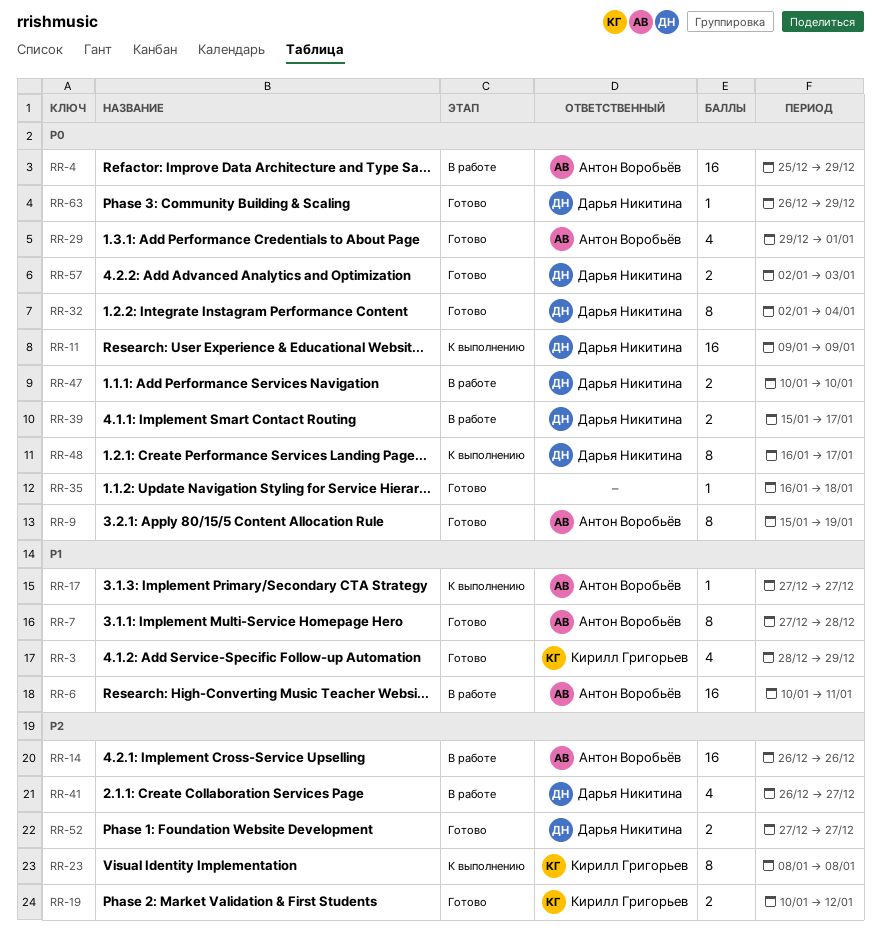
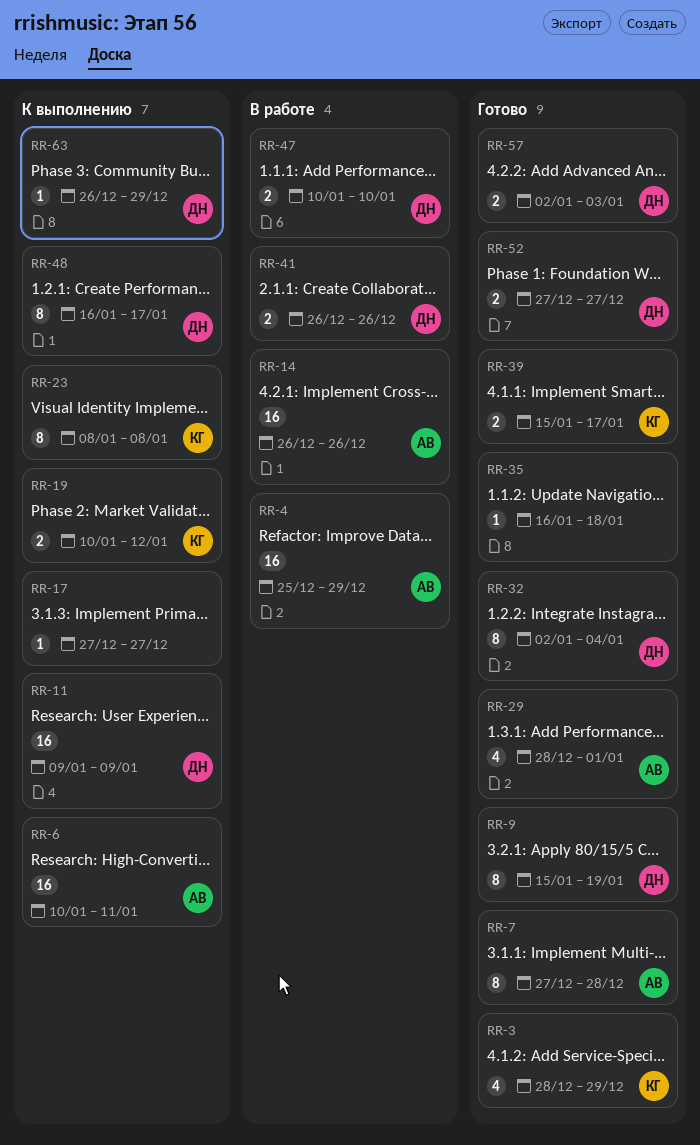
RR-6, status: В работе -> К выполнению
RR-9, owner: Антон Воробьёв -> Дарья Никитина
RR-17, owner: Антон Воробьёв -> none
RR-19, status: Готово -> К выполнению
RR-29, start: Dec 29 -> Dec 28
RR-39, status: В работе -> Готово
RR-39, owner: Дарья Никитина -> Кирилл Григорьев
RR-41, estimate: 4 -> 2
RR-41, due: Dec 27 -> Dec 26
RR-63, status: Готово -> К выполнению

